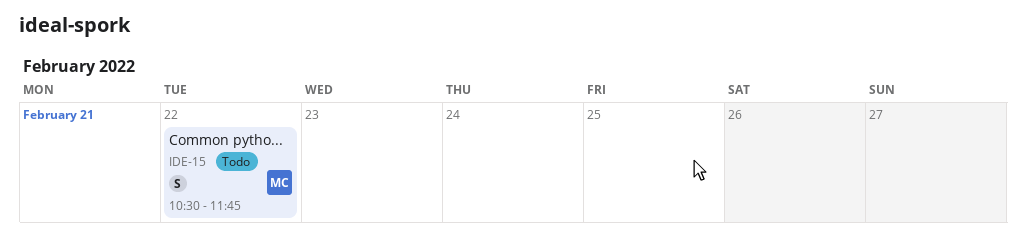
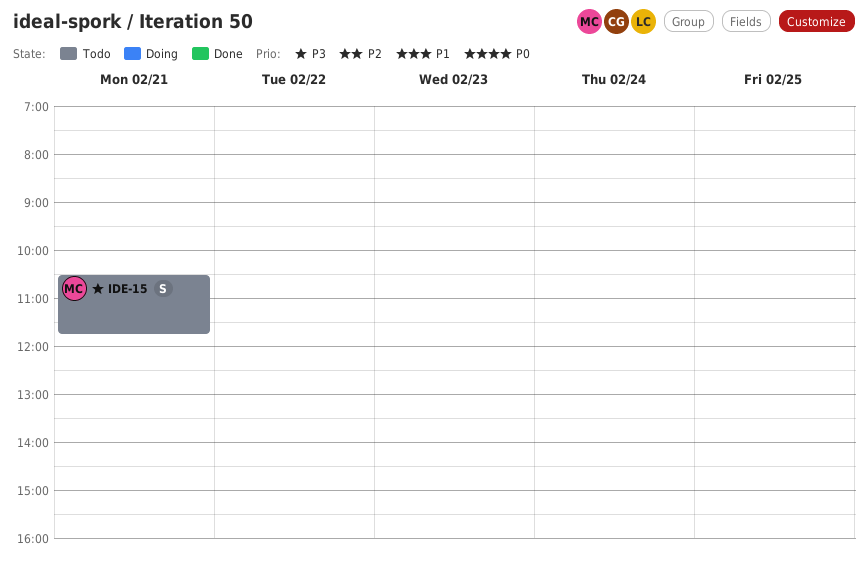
IDE-15, day: Feb 22 -> Feb 21

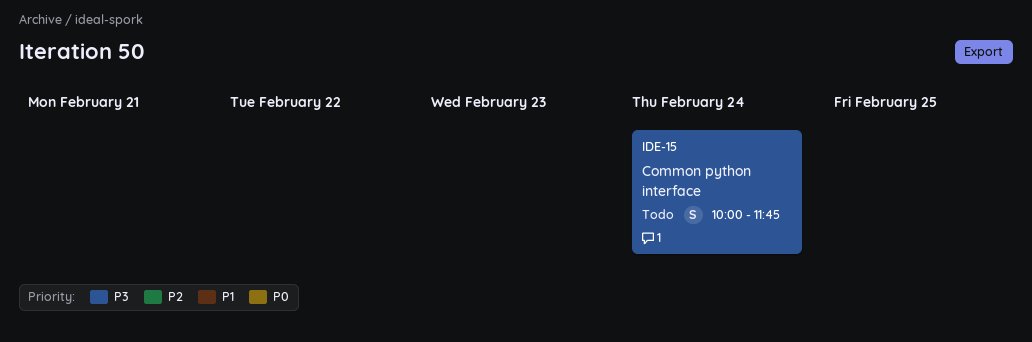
IDE-15, day: Feb 21 -> Feb 24
IDE-15, begins: 10:30 -> 10:00

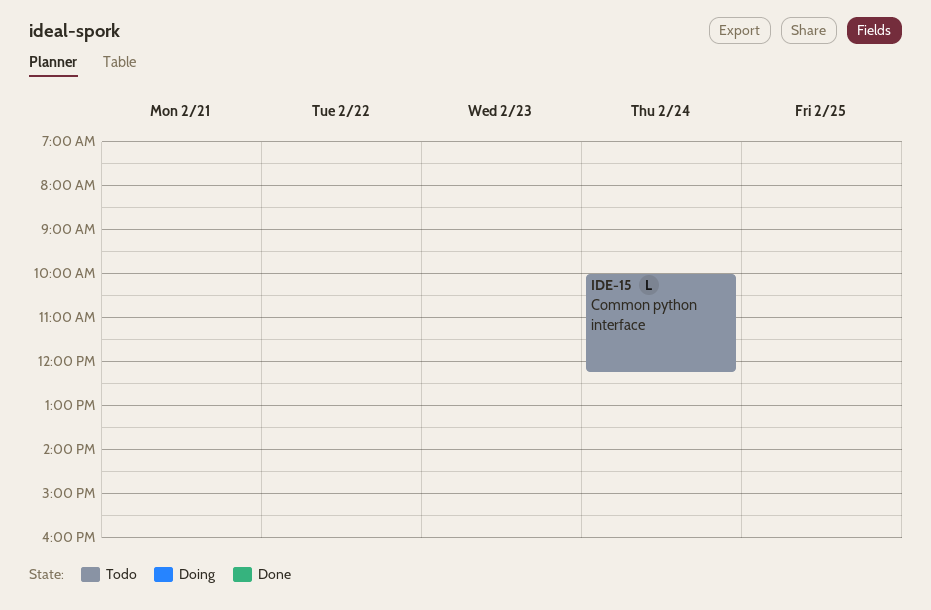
IDE-15, estimate: S -> L
IDE-15, ends: 11:45 -> 12:15

